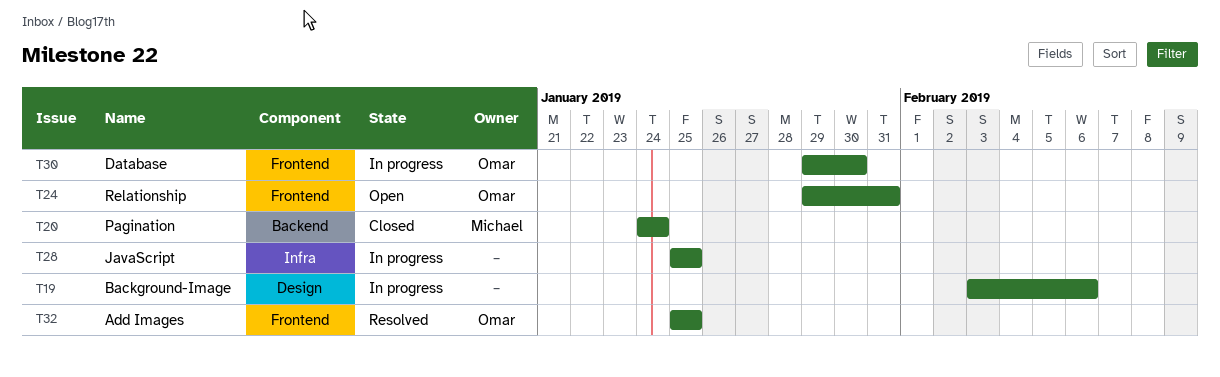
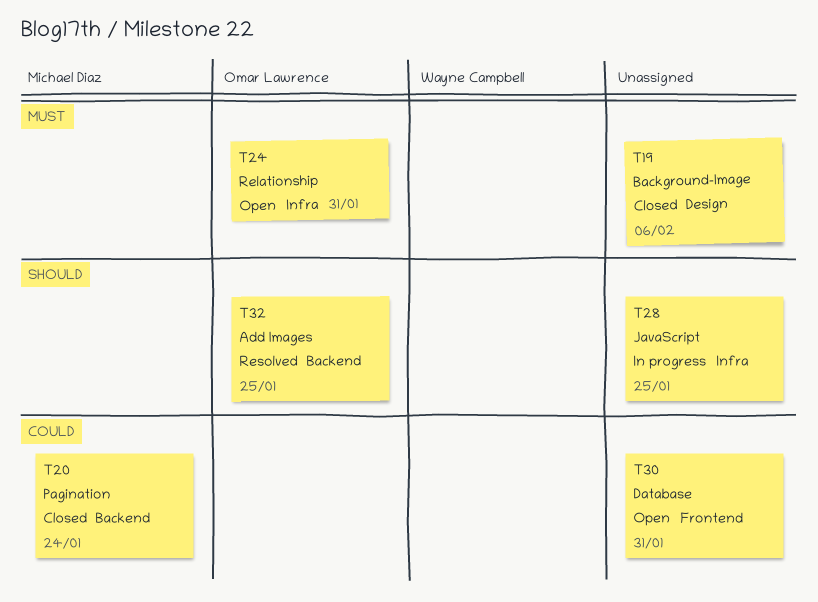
T19, status: In progress -> Closed
T24, label: Frontend -> Infra
T30, status: In progress -> Open
T30, owner: Omar Lawrence -> none
T30, due: Jan 30 -> Jan 31
T32, label: Frontend -> Backend

